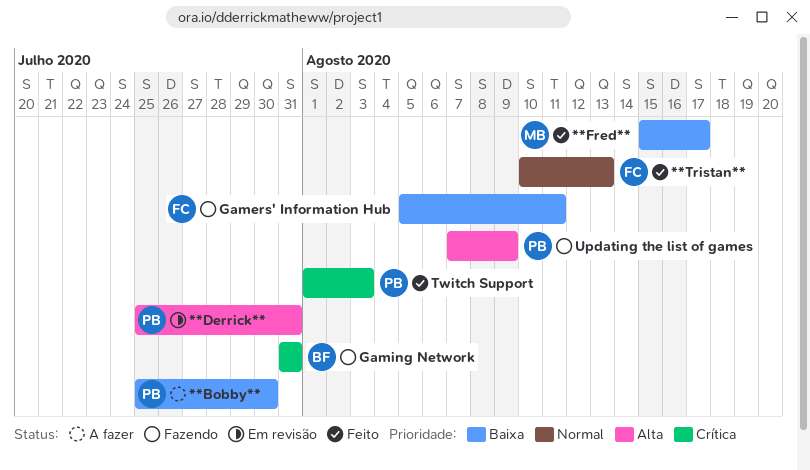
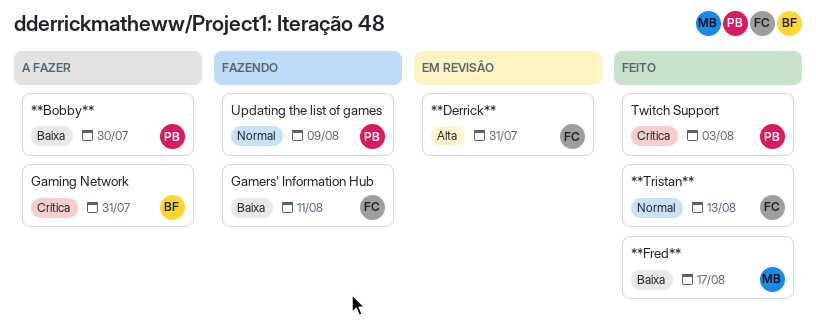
**Derrick**, owner: PB -> FC
Gaming Network, status: Fazendo -> A fazer
Updating the list of games, priority: Alta -> Normal

